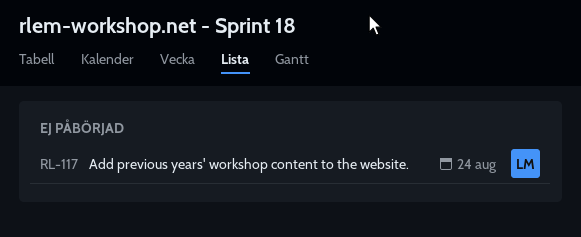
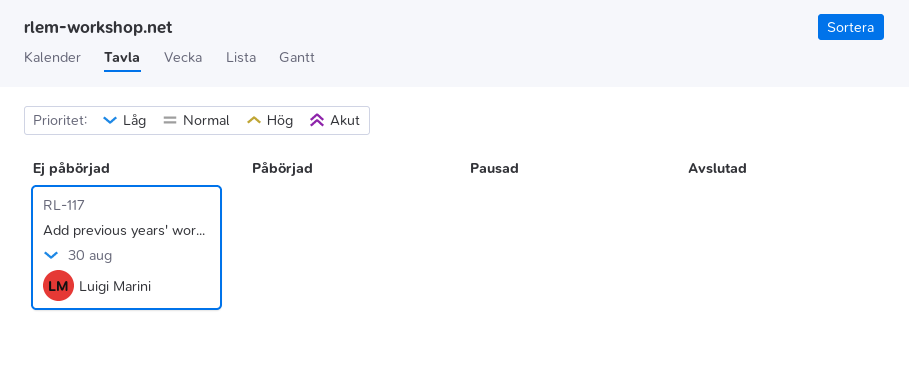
RL-117, due: Aug 24 -> Aug 30

